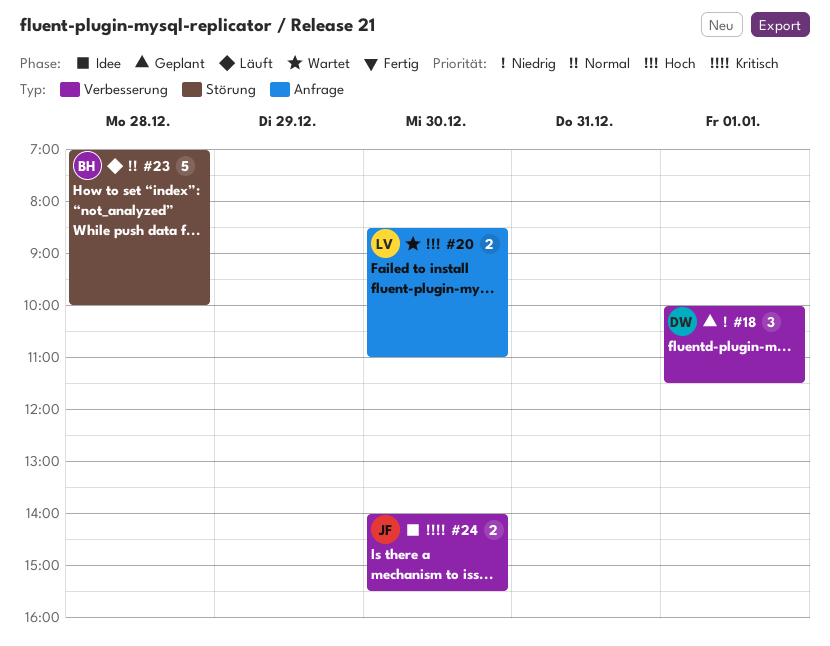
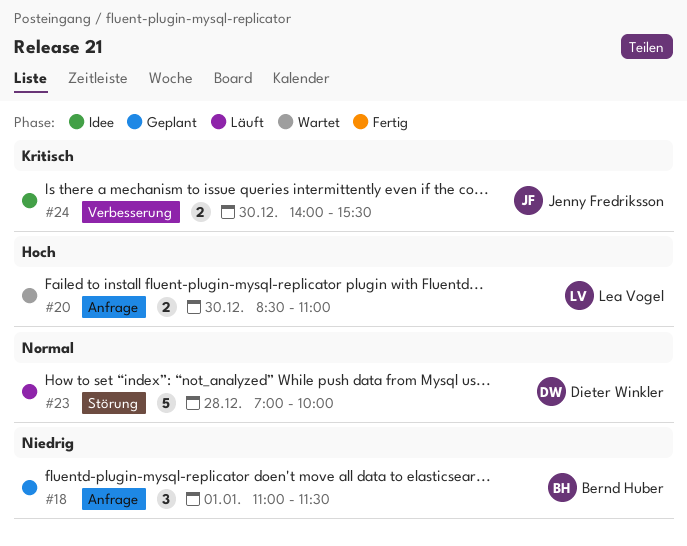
#18, owner: Dieter Winkler -> Bernd Huber
#18, label: Verbesserung -> Anfrage
#18, begins: 10:00 -> 11:00
#23, owner: Bernd Huber -> Dieter Winkler

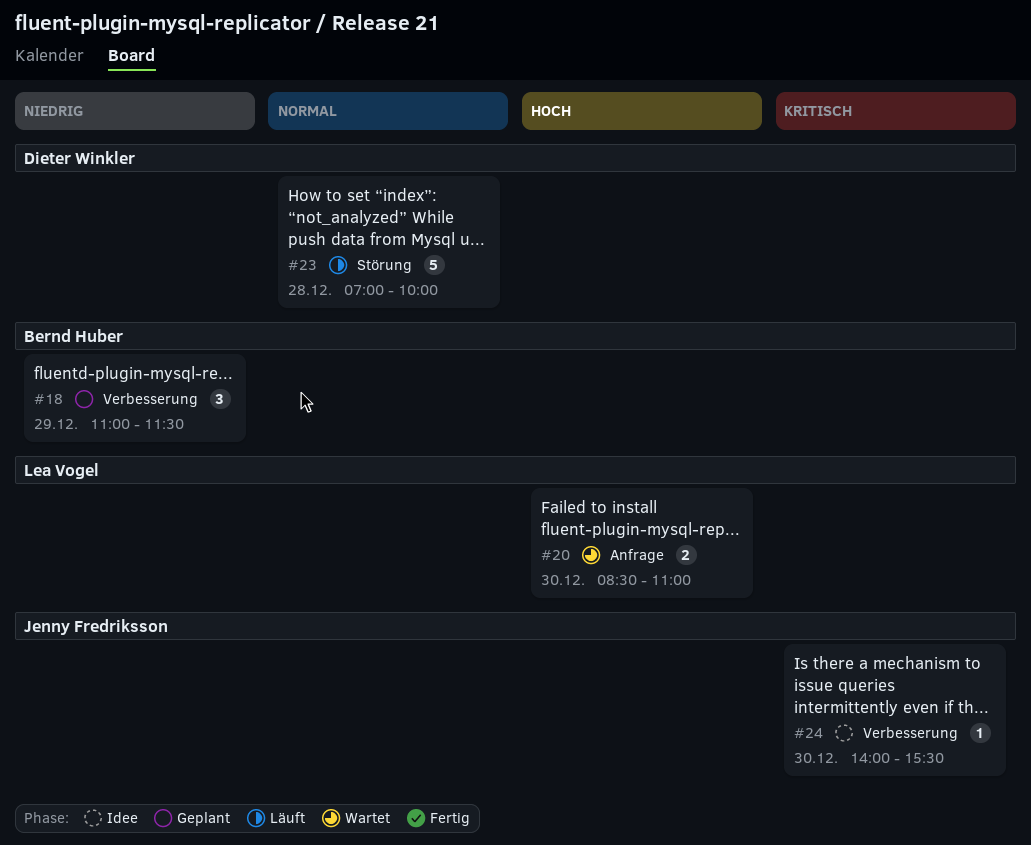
#18, label: Anfrage -> Verbesserung
#18, day: Jan 1 -> Dec 29
#24, estimate: 2 -> 1

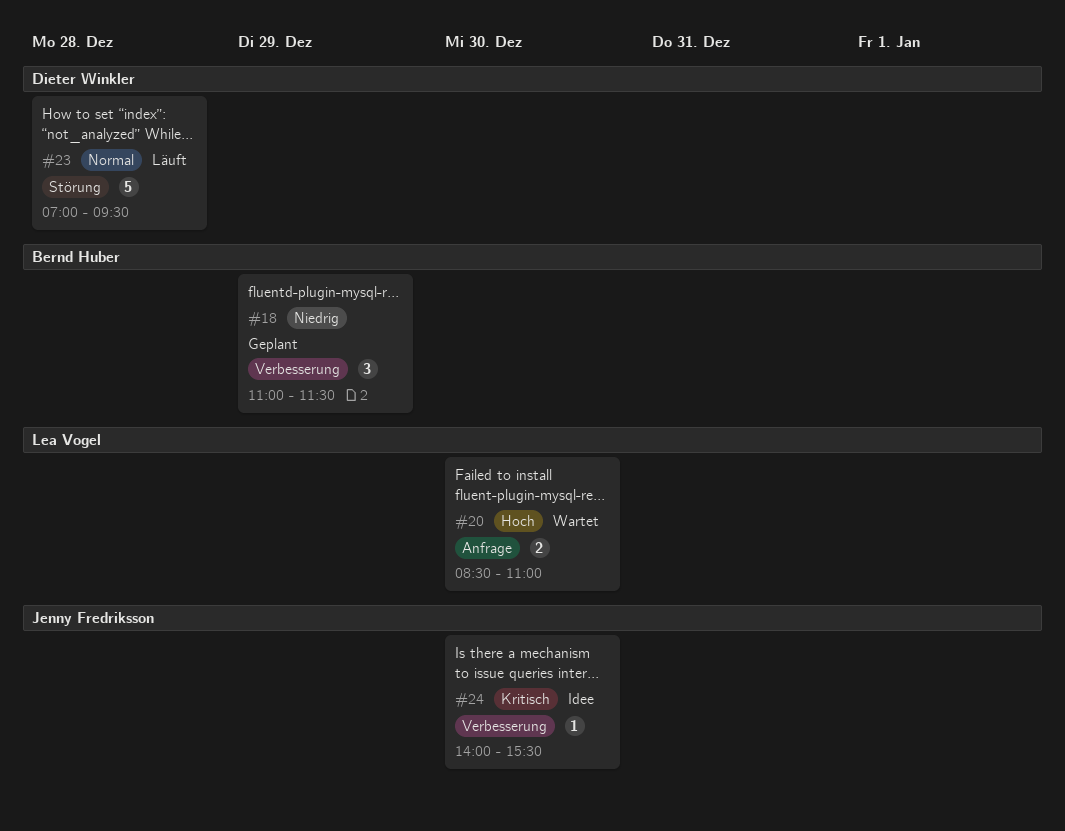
#23, ends: 10:00 -> 09:30

